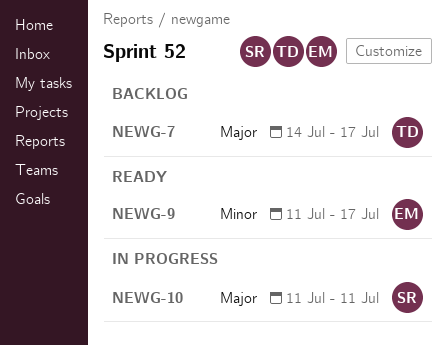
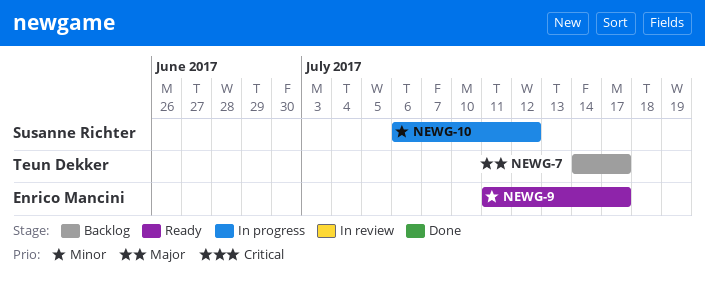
NEWG-10, priority: Major -> Minor
NEWG-10, start: Jul 11 -> Jul 6
NEWG-10, due: Jul 11 -> Jul 12

